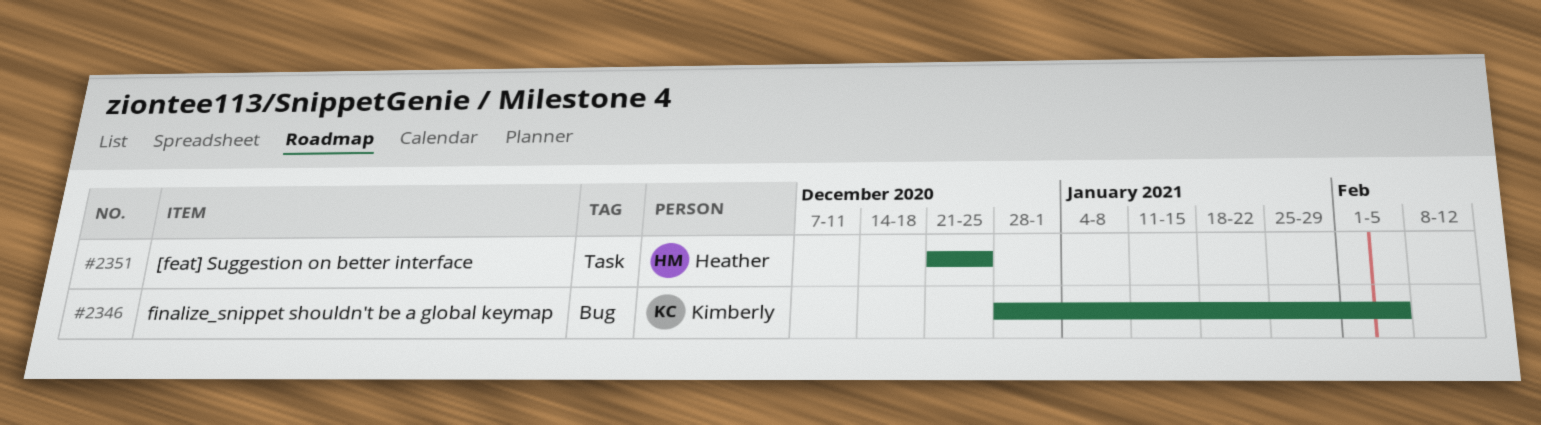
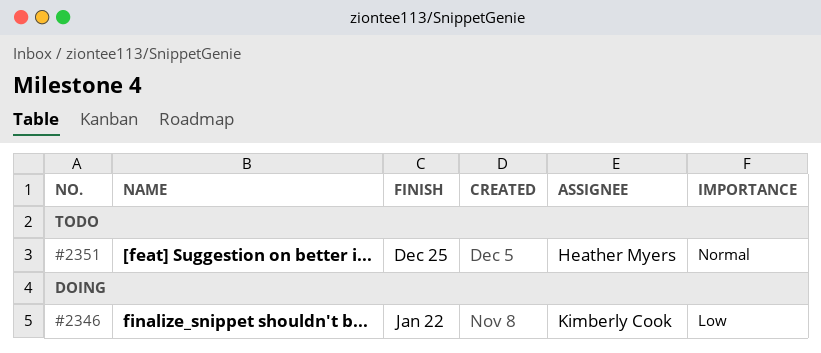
#2346, due: Feb 5 -> Jan 22

